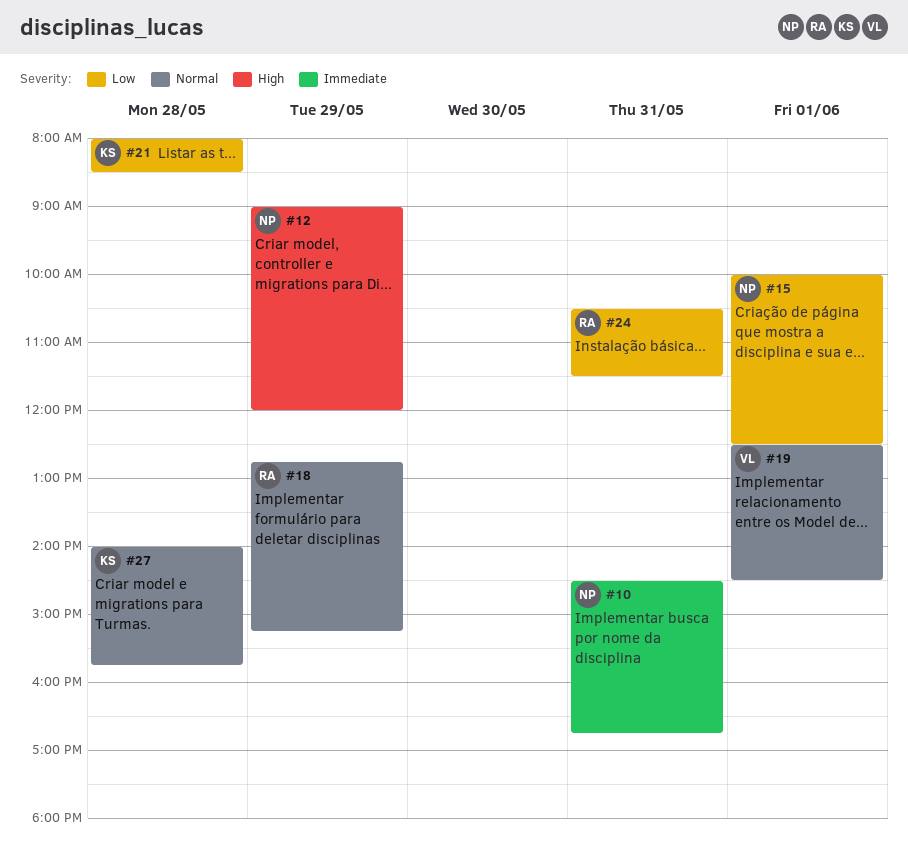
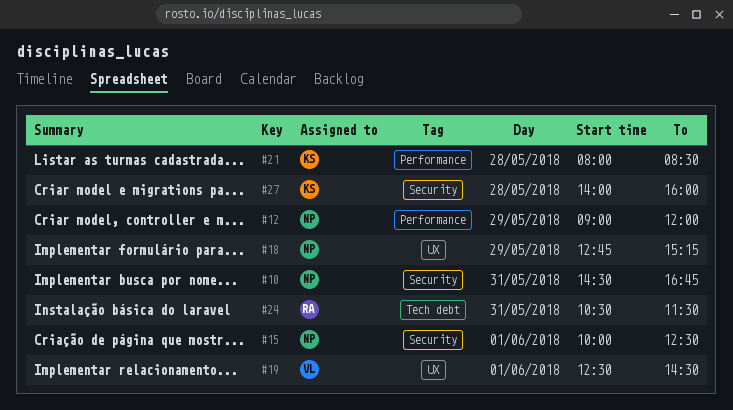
#18, owner: RA -> NP
#27, ends: 15:45 -> 16:00

